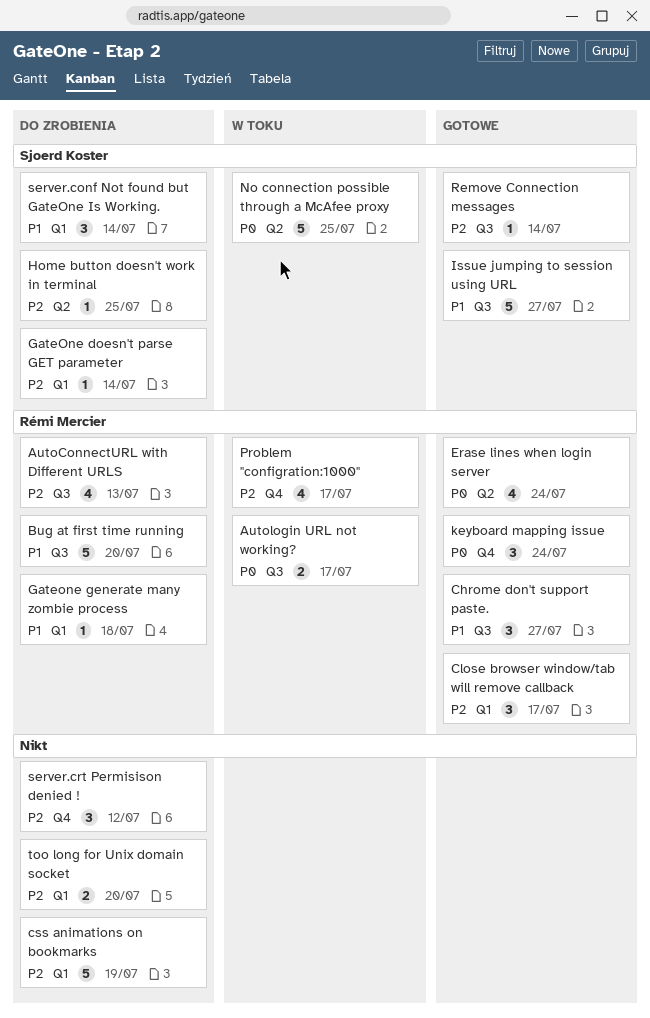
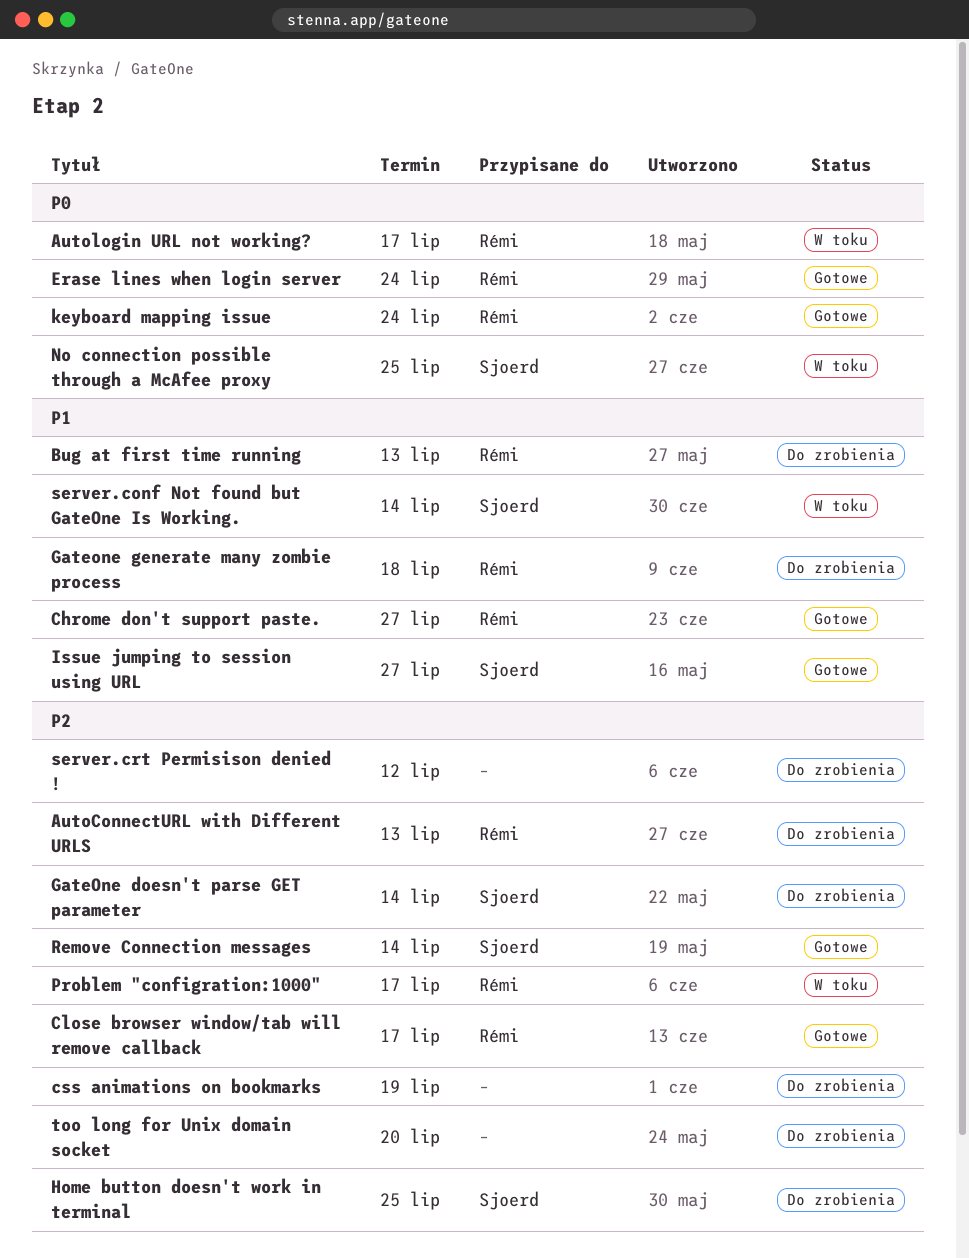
Bug at first time running, due: Jul 20 -> Jul 13
server.conf Not found but GateOne Is Working., status: Do zrobienia -> W toku

